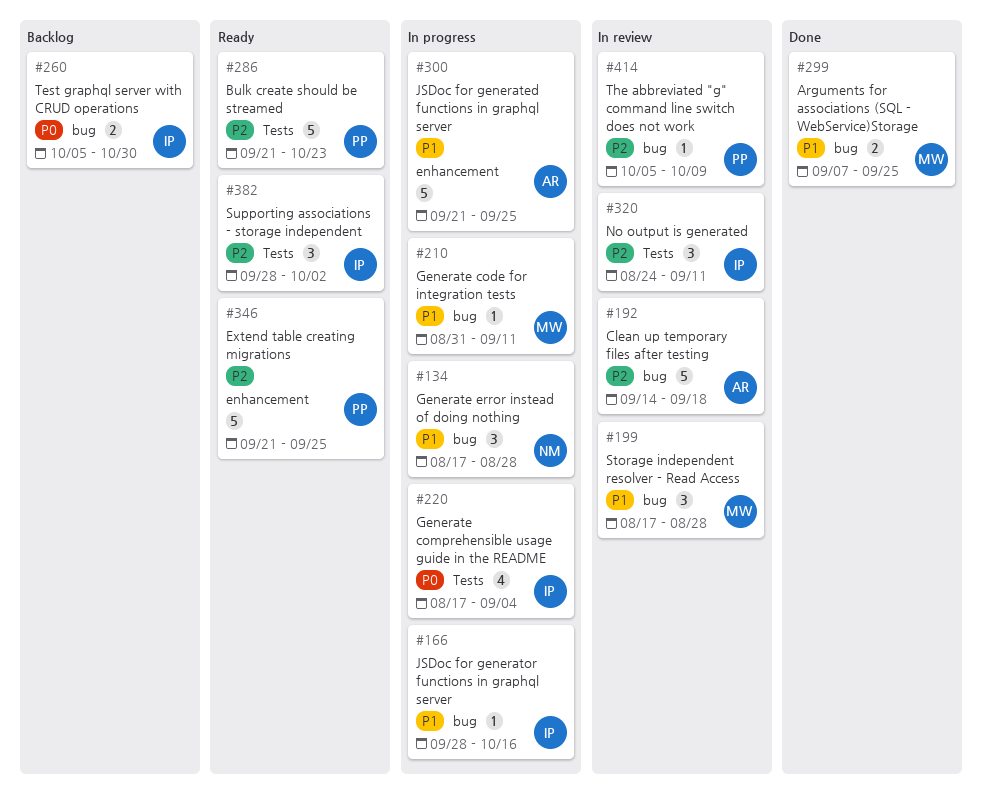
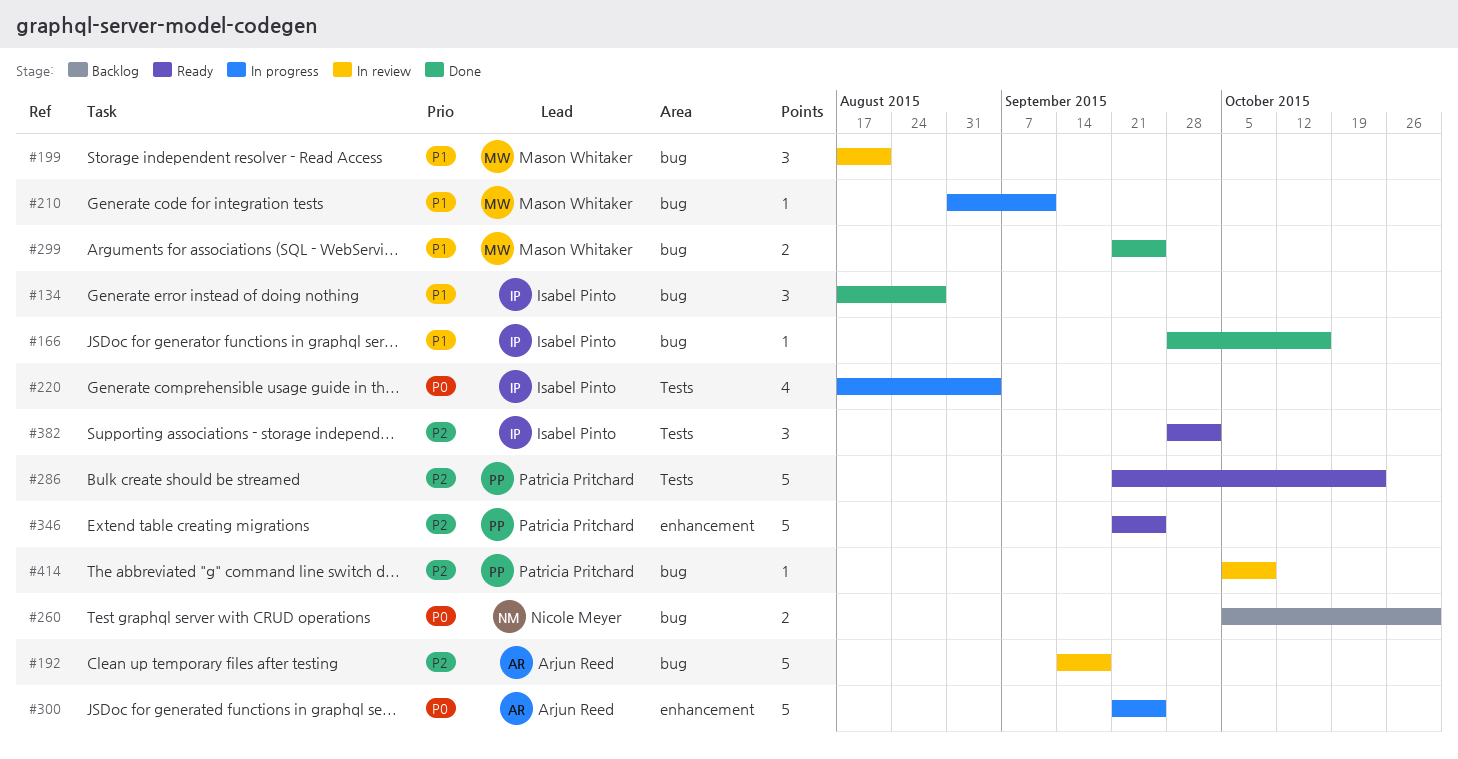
#134, status: In progress -> Done
#134, owner: Nicole Meyer -> Isabel Pinto
#166, status: In progress -> Done
#199, due: Aug 28 -> Aug 21
#260, owner: Isabel Pinto -> Nicole Meyer
#299, start: Sep 7 -> Sep 21
#300, priority: P1 -> P0
#320: present -> none

